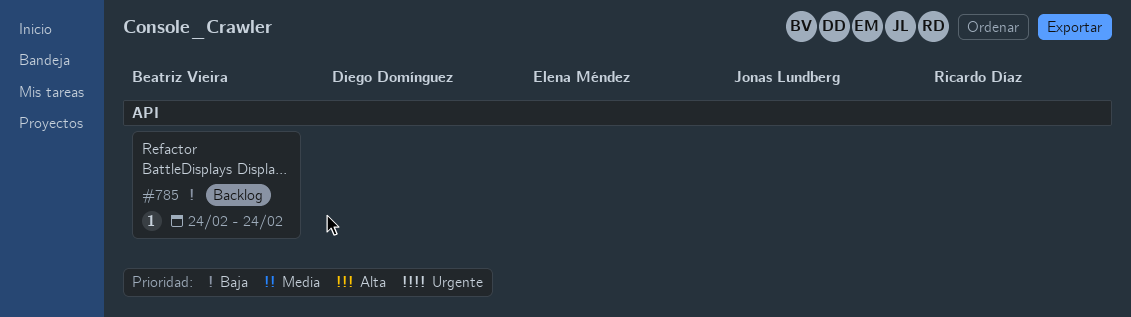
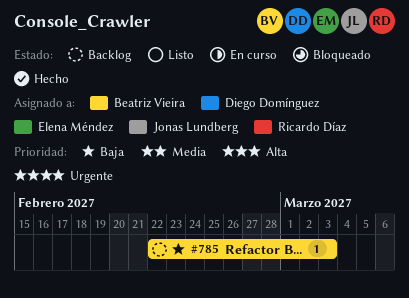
#785, start: Feb 24 -> Feb 22
#785, due: Feb 24 -> Mar 3

